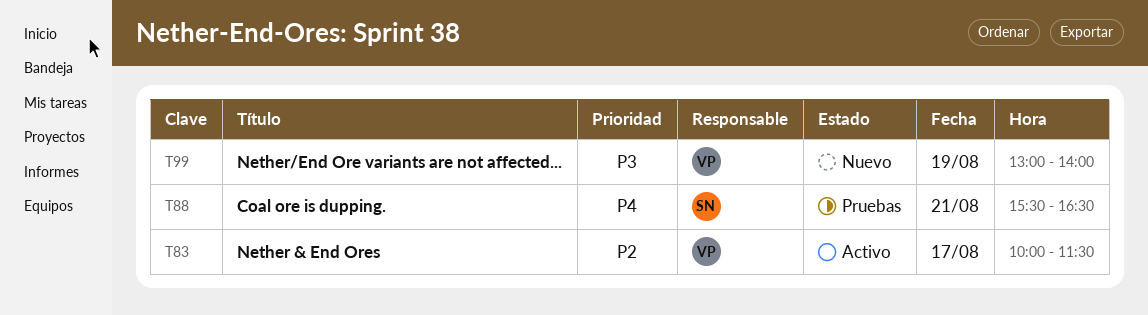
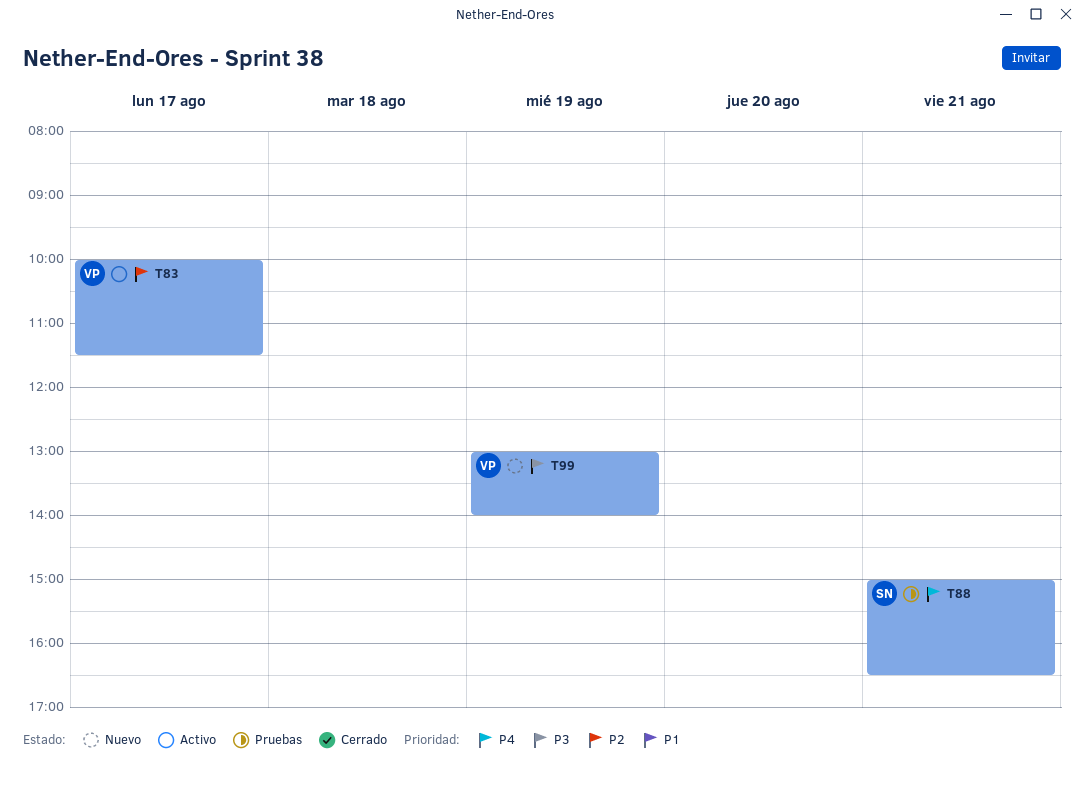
T88, begins: 15:30 -> 15:00

